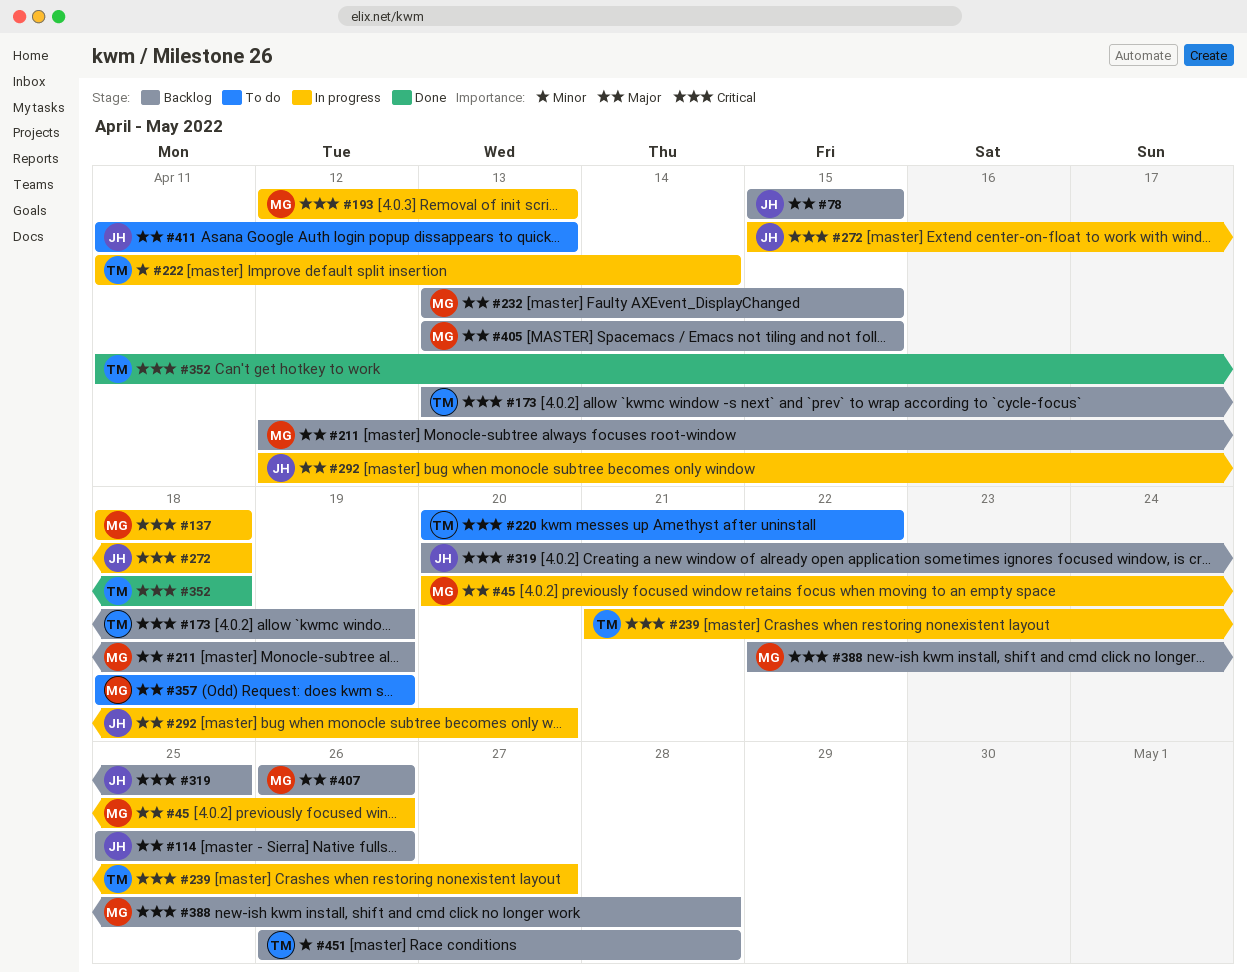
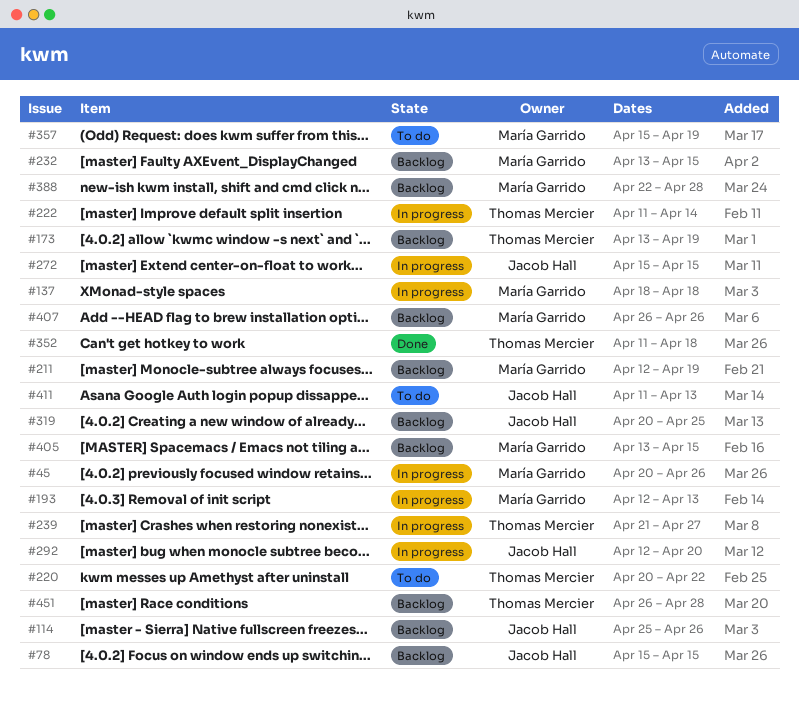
#272, due: Apr 18 -> Apr 15
#357, start: Apr 18 -> Apr 15

